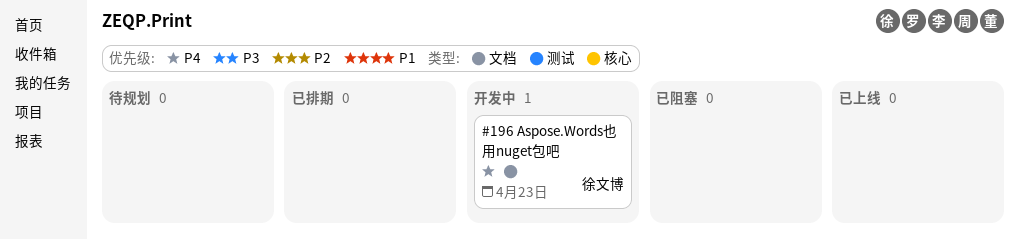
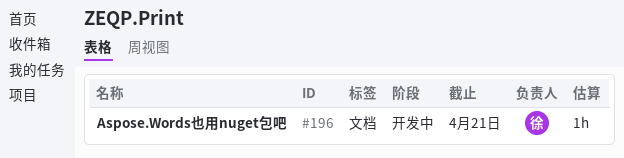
#196, due: Apr 23 -> Apr 21

